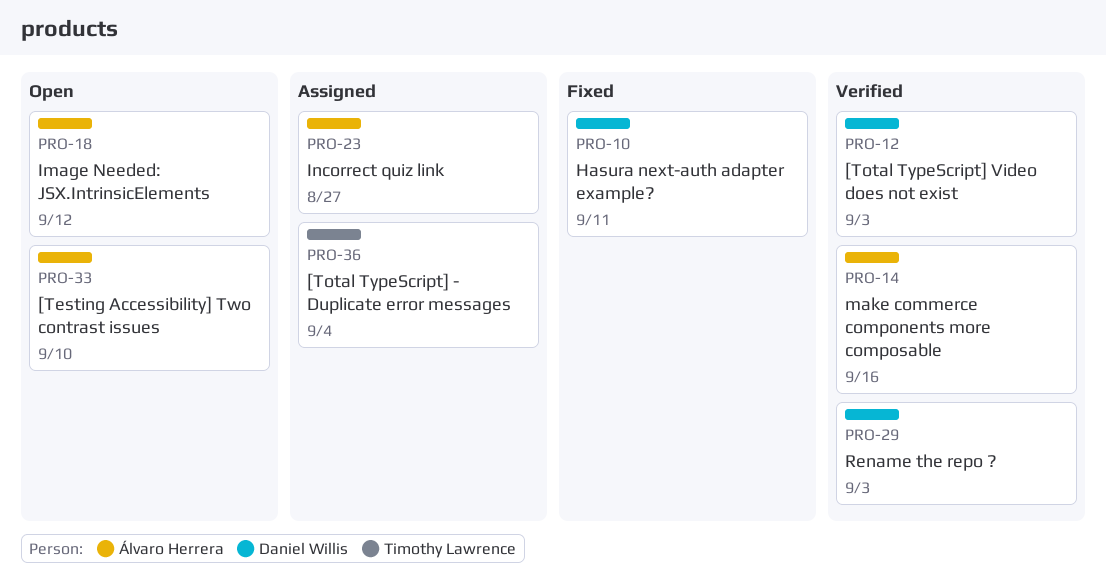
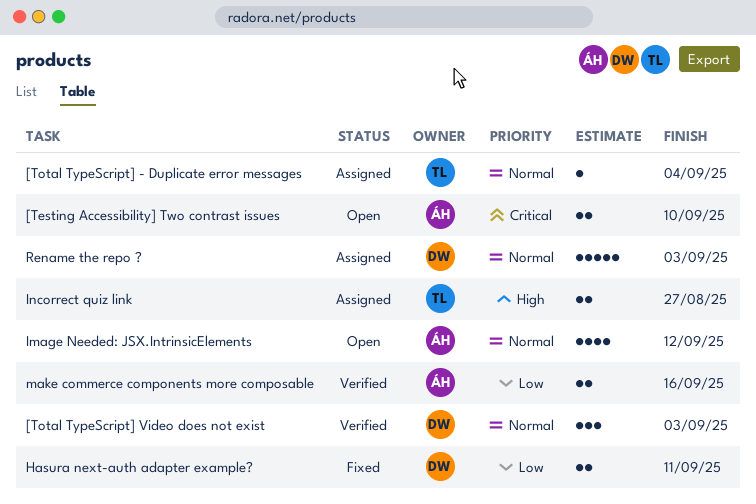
Incorrect quiz link, owner: Álvaro Herrera -> Timothy Lawrence
Rename the repo ?, status: Verified -> Assigned

